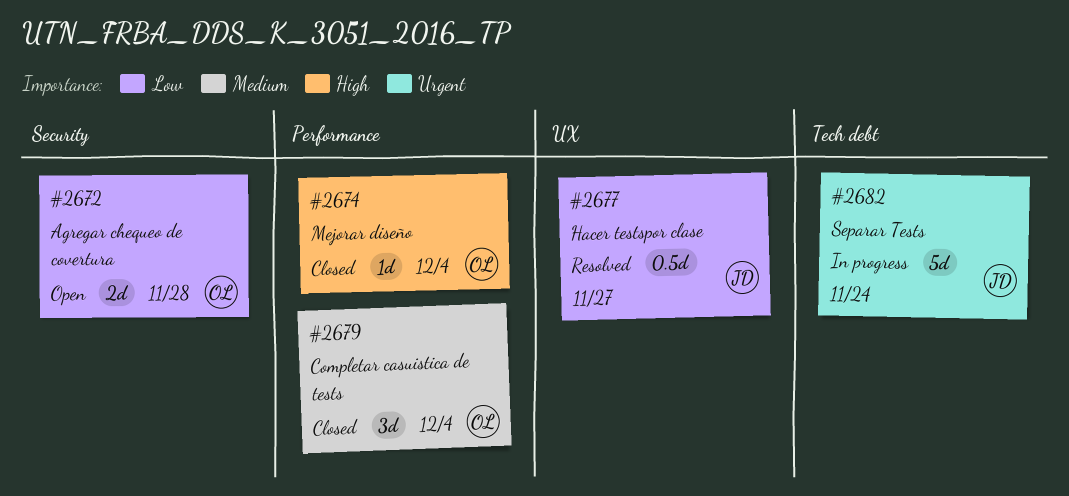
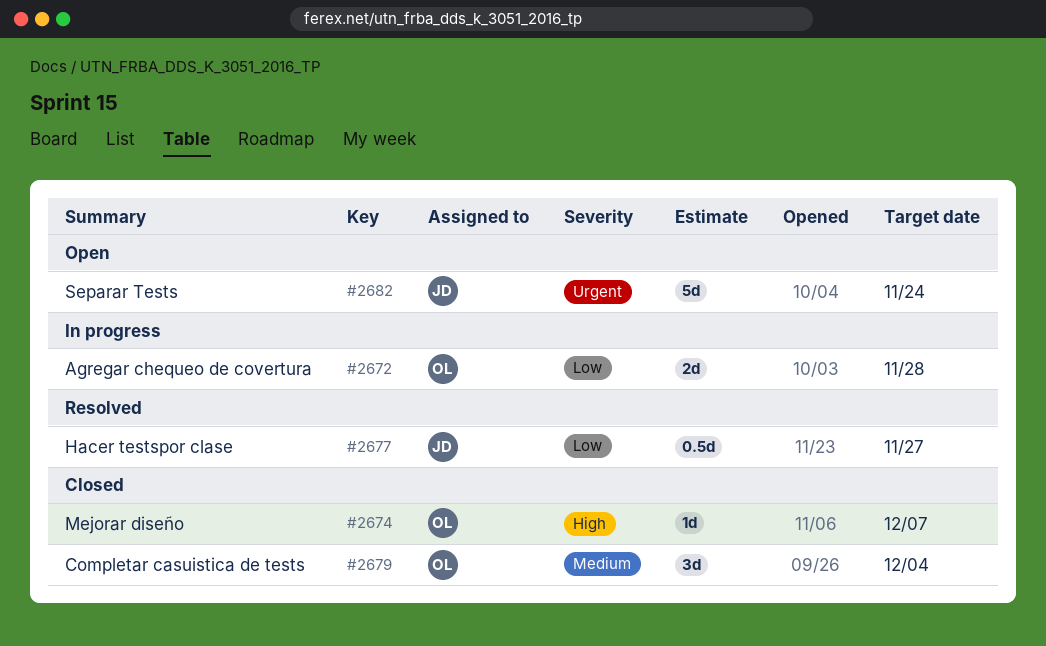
#2672, status: Open -> In progress
#2674, due: Dec 4 -> Dec 7
#2682, status: In progress -> Open

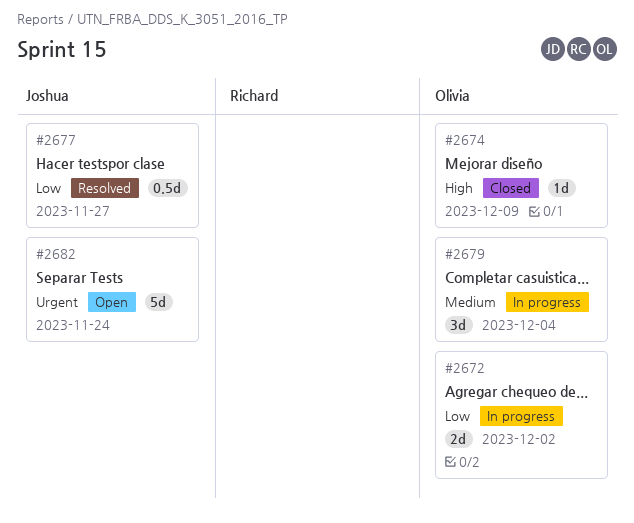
#2672, due: Nov 28 -> Dec 2
#2674, due: Dec 7 -> Dec 9
#2679, status: Closed -> In progress

